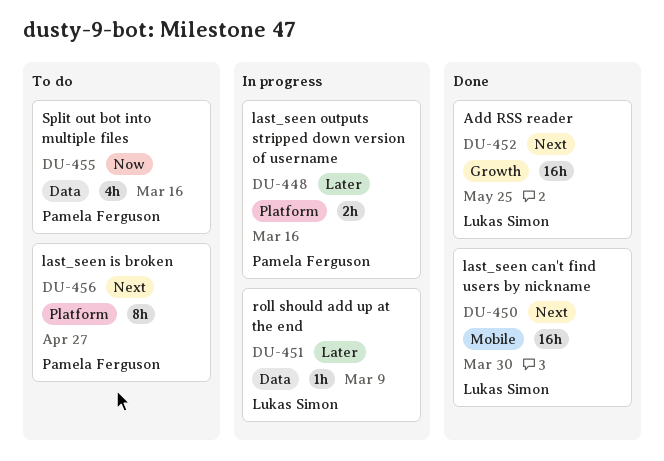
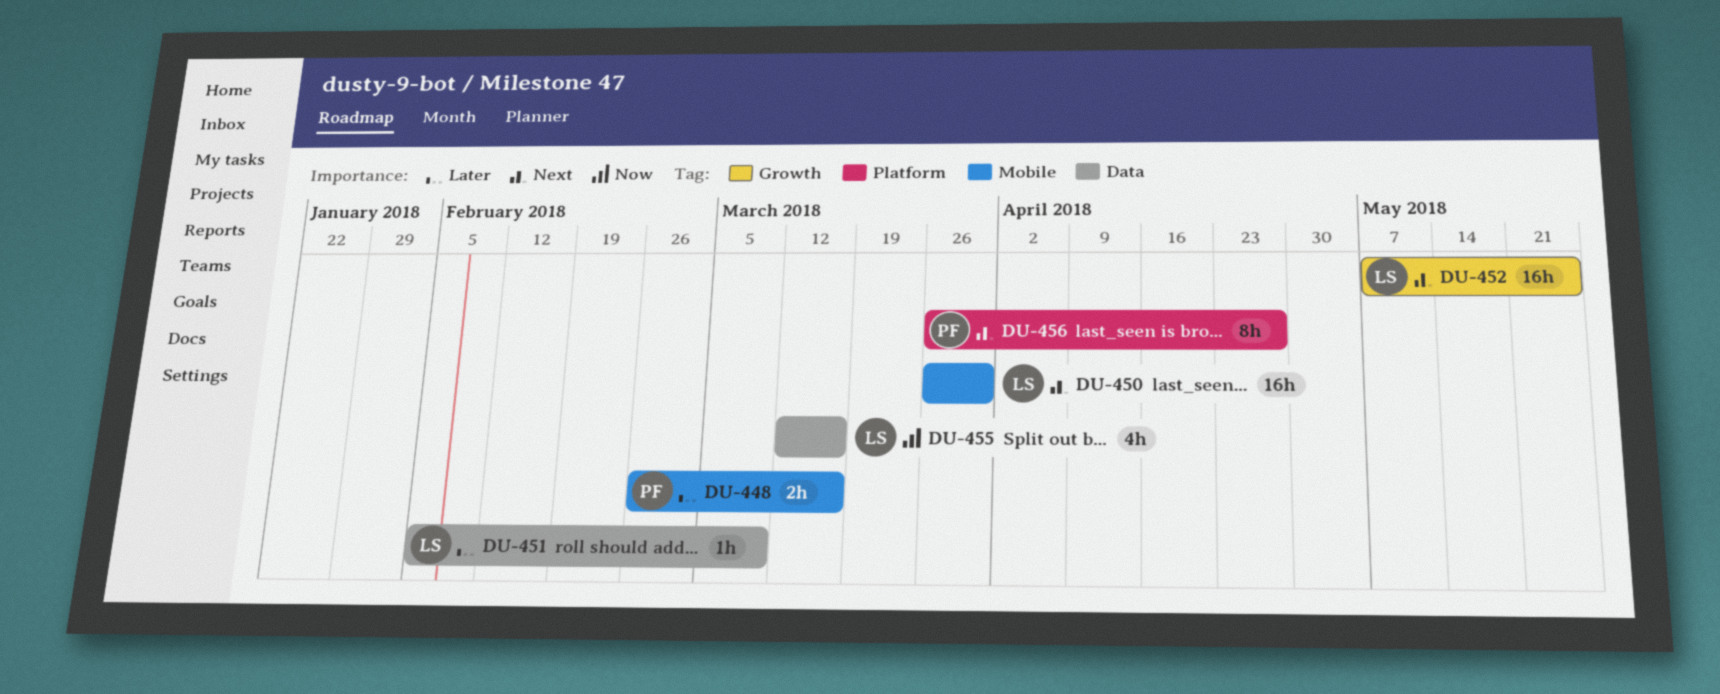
DU-448, label: Platform -> Mobile
DU-455, owner: Pamela Ferguson -> Lukas Simon

